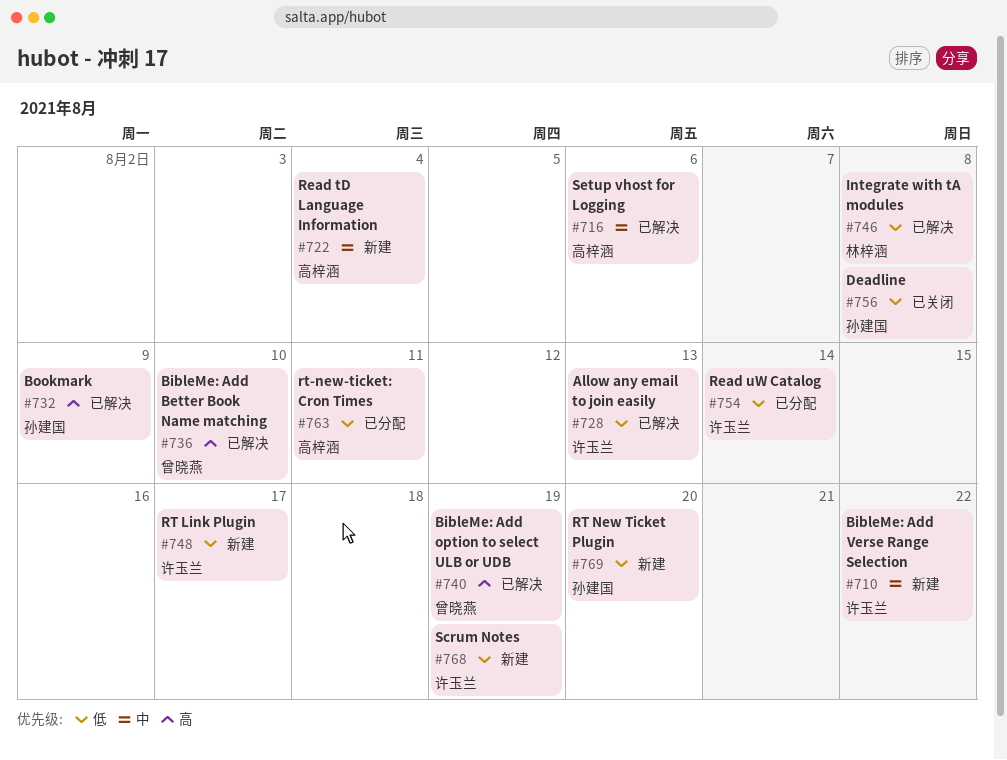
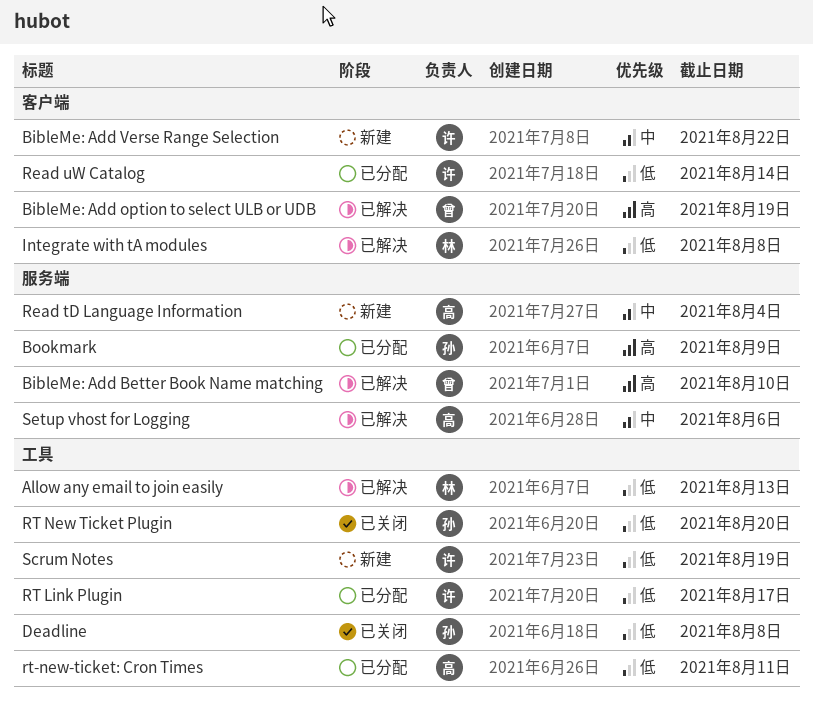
Allow any email to join easily, owner: 许玉兰 -> 林梓涵
Bookmark, status: 已解决 -> 已分配
RT Link Plugin, status: 新建 -> 已分配
RT New Ticket Plugin, status: 新建 -> 已关闭

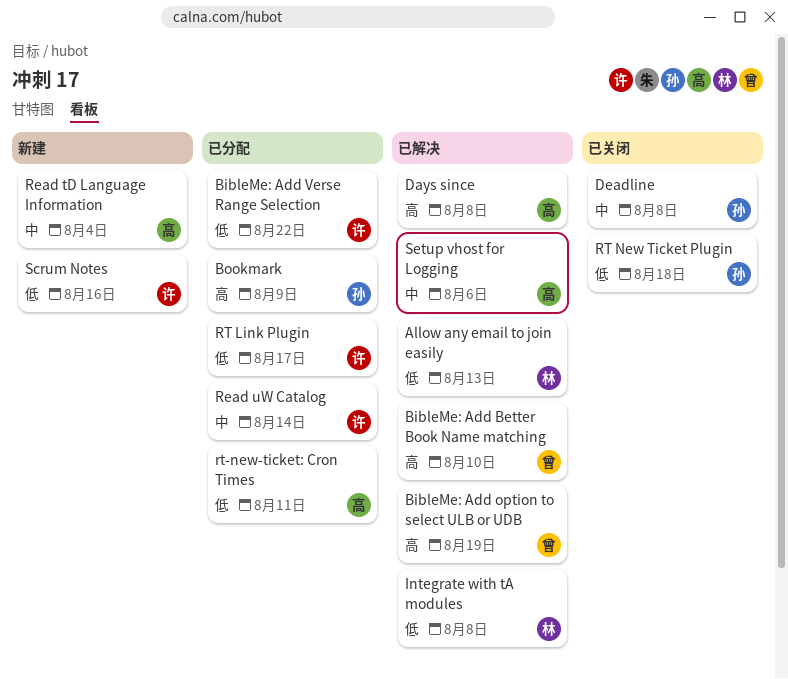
BibleMe: Add Verse Range Selection, status: 新建 -> 已分配
BibleMe: Add Verse Range Selection, priority: 中 -> 低
Days since: none -> present
Deadline, priority: 低 -> 中
Read uW Catalog, priority: 低 -> 中
RT New Ticket Plugin, due: Aug 20 -> Aug 18
Scrum Notes, due: Aug 19 -> Aug 16

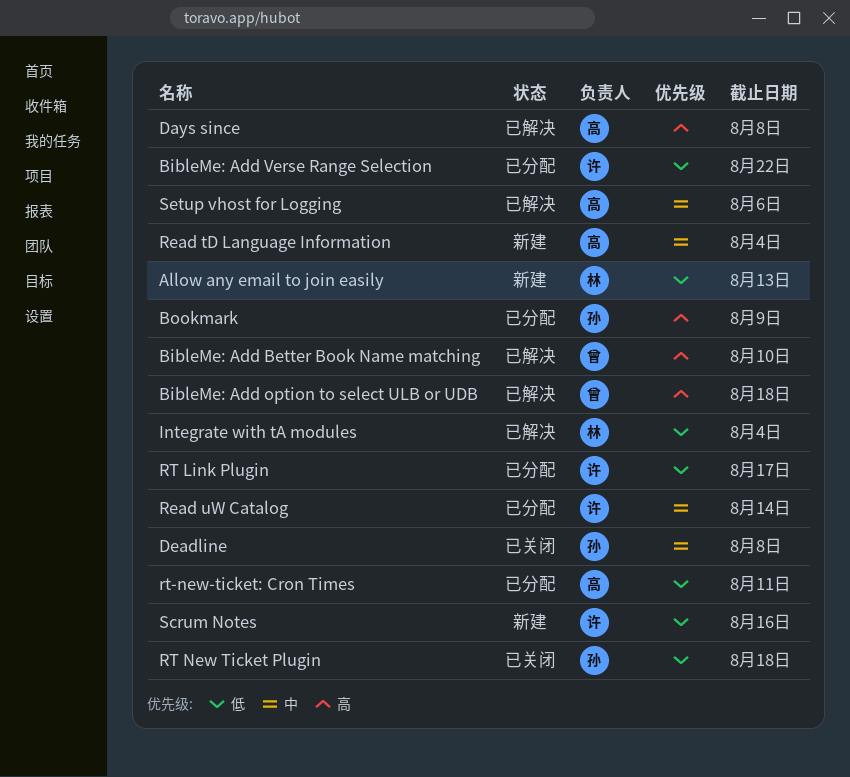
Allow any email to join easily, status: 已解决 -> 新建
BibleMe: Add option to select ULB or UDB, due: Aug 19 -> Aug 18
Integrate with tA modules, due: Aug 8 -> Aug 4

